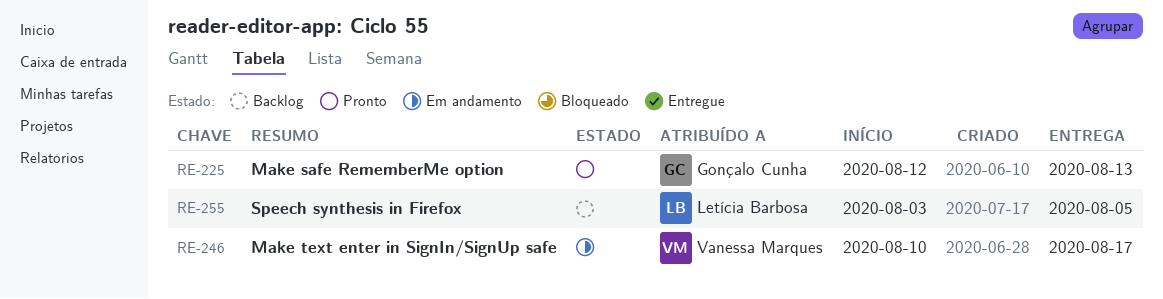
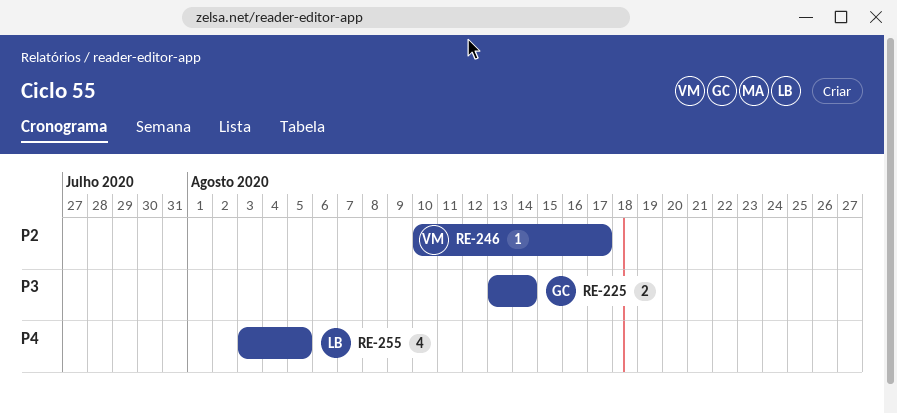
RE-225, start: Aug 12 -> Aug 13
RE-225, due: Aug 13 -> Aug 14

